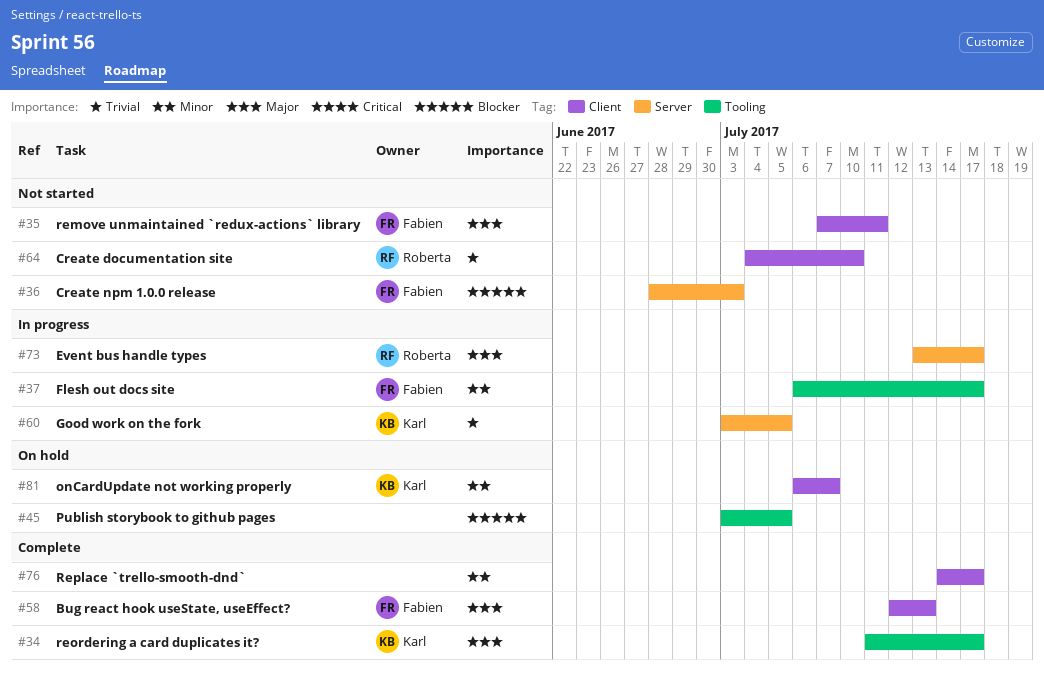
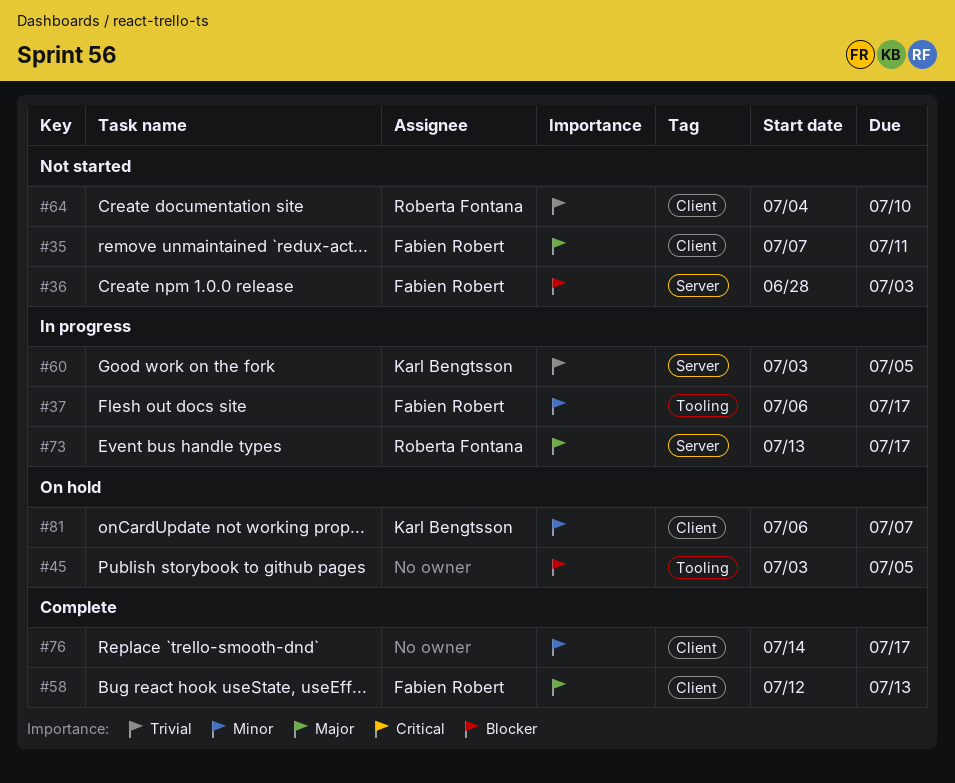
#34: present -> none

